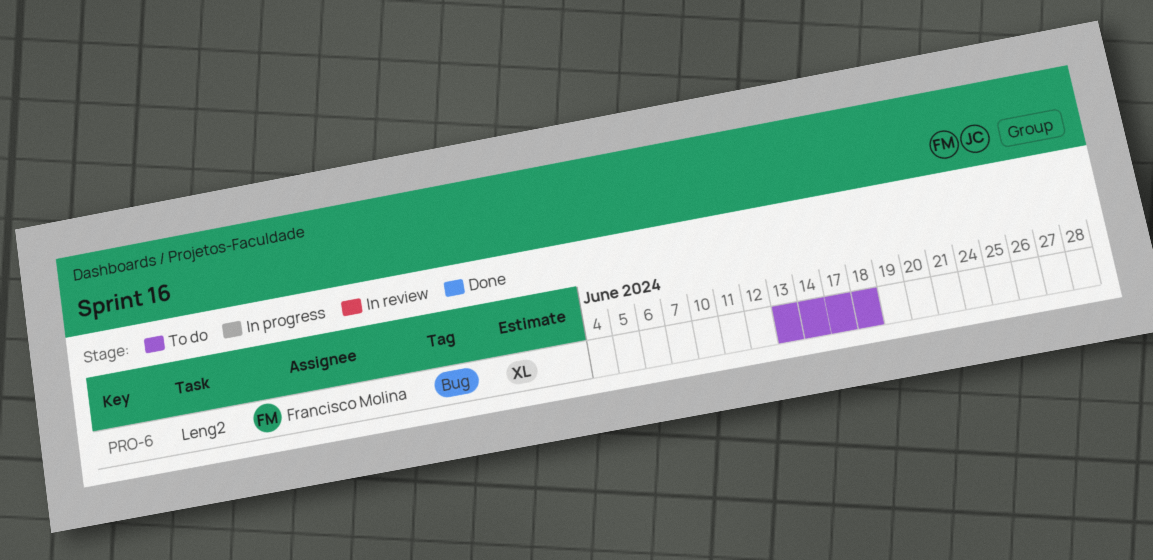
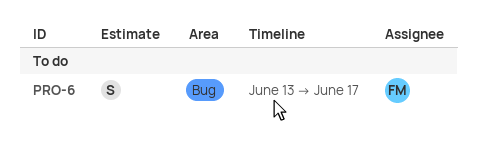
PRO-6, estimate: XL -> S
PRO-6, due: Jun 18 -> Jun 17

